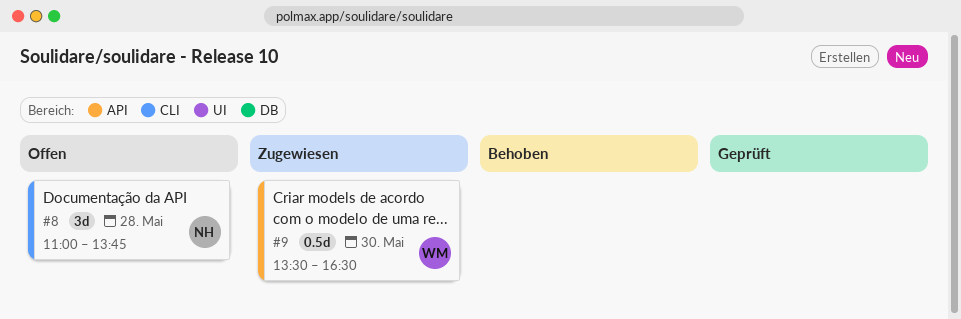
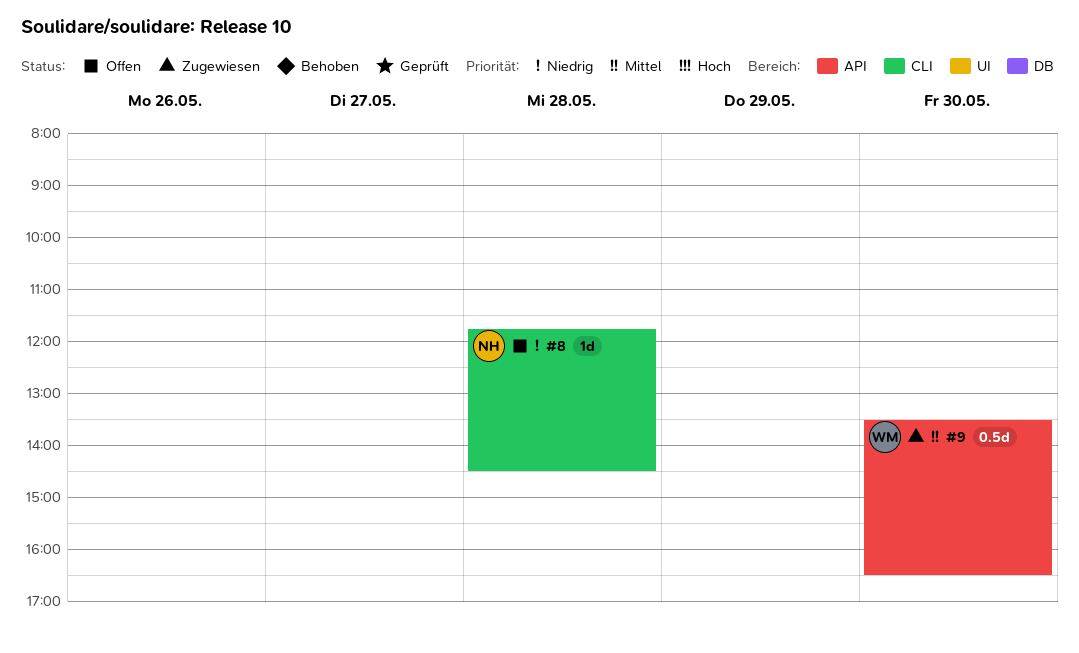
#8, estimate: 3d -> 1d
#8, begins: 11:00 -> 11:45
#8, ends: 13:45 -> 14:30

